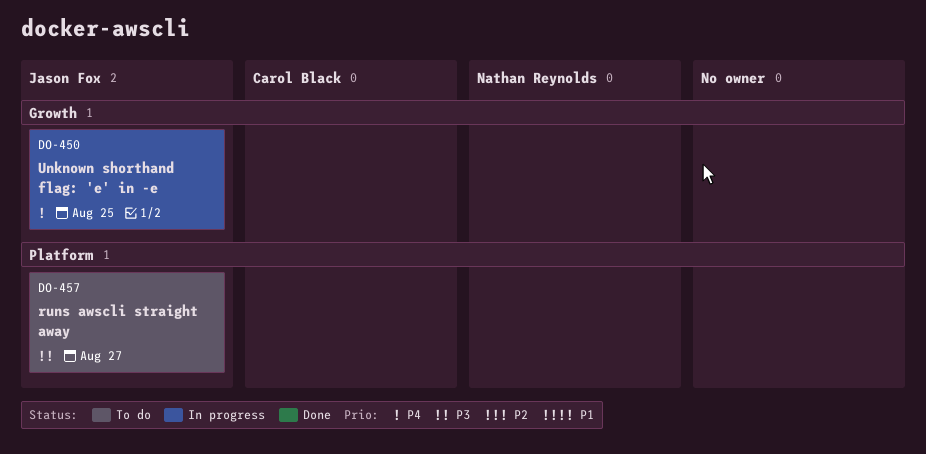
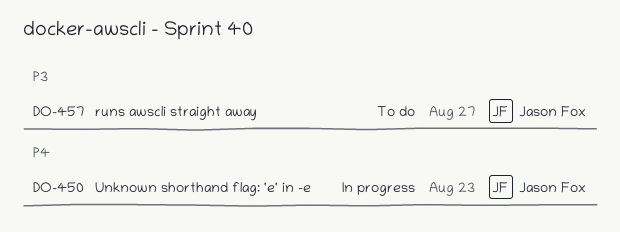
DO-450, due: Aug 25 -> Aug 23

